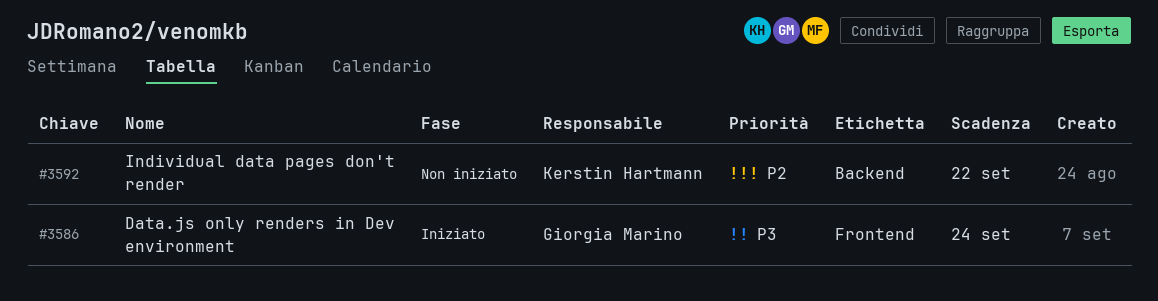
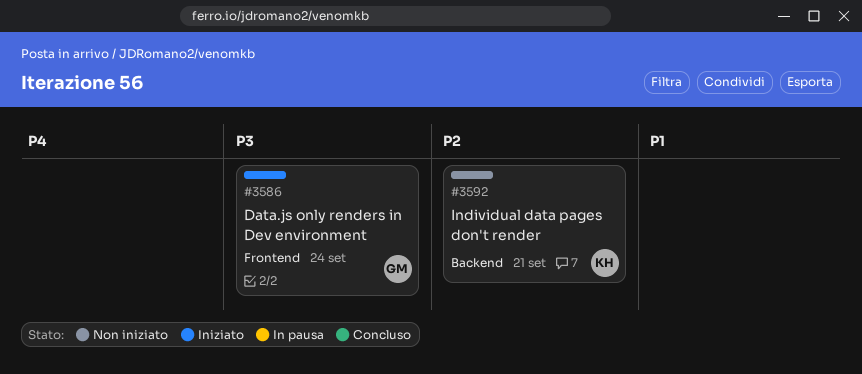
#3592, due: Sep 22 -> Sep 21

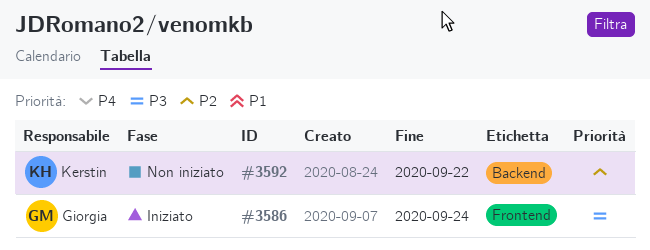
#3592, due: Sep 21 -> Sep 22

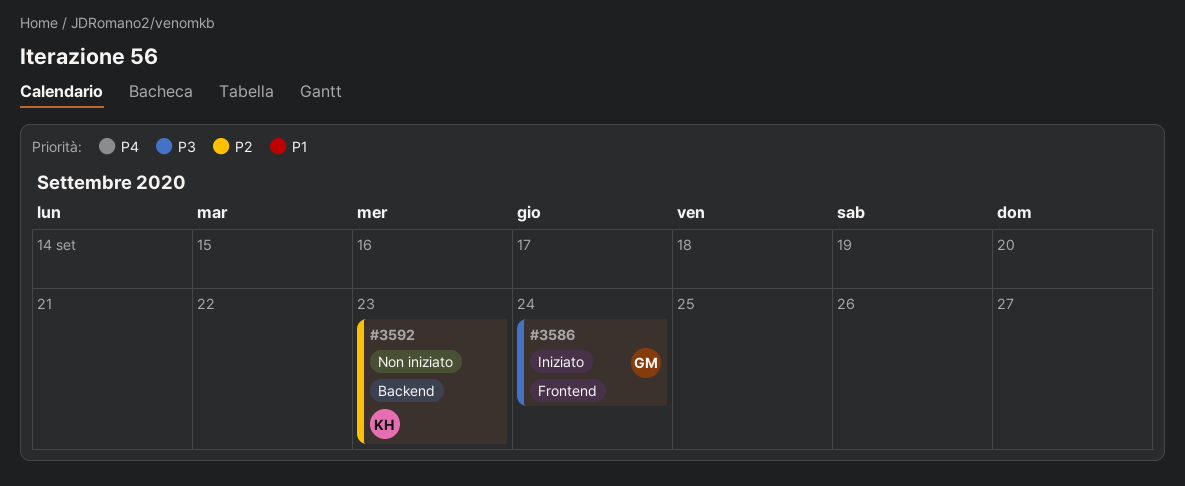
#3592, due: Sep 22 -> Sep 23

